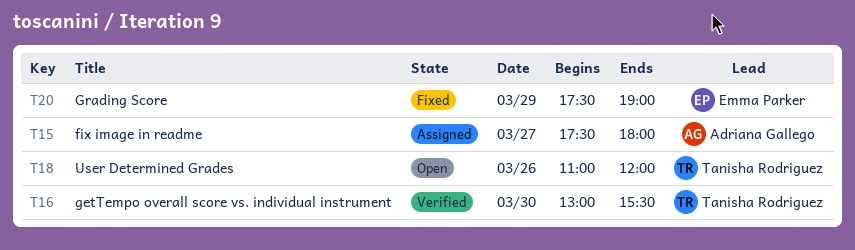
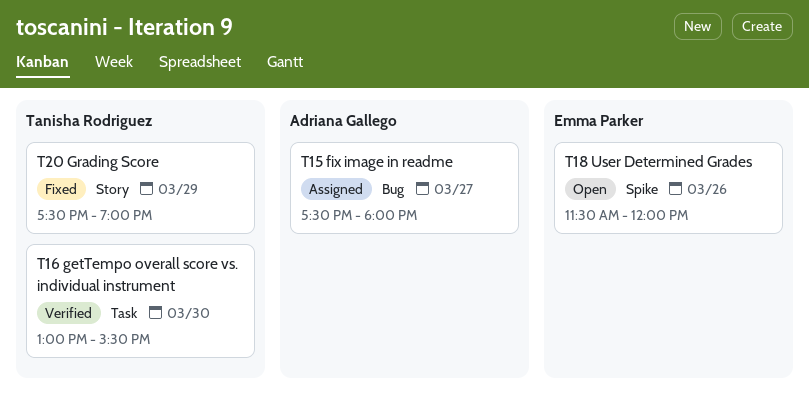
T18, owner: Tanisha Rodriguez -> Emma Parker
T18, begins: 11:00 -> 11:30
T20, owner: Emma Parker -> Tanisha Rodriguez

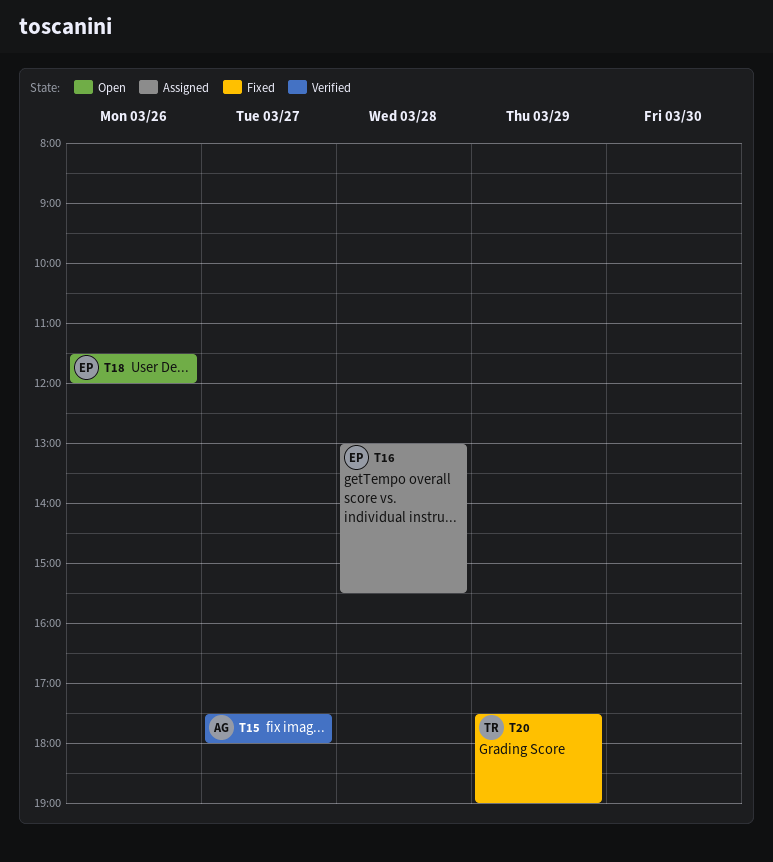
T15, status: Assigned -> Verified
T16, status: Verified -> Assigned
T16, owner: Tanisha Rodriguez -> Emma Parker
T16, day: Mar 30 -> Mar 28

